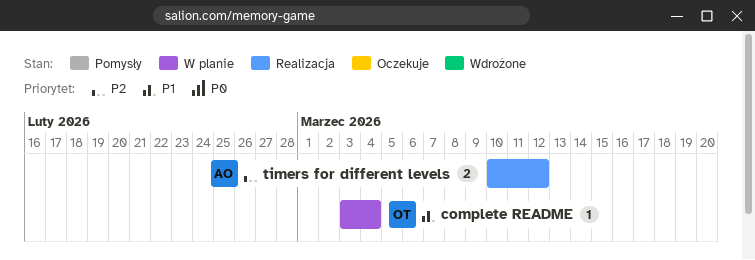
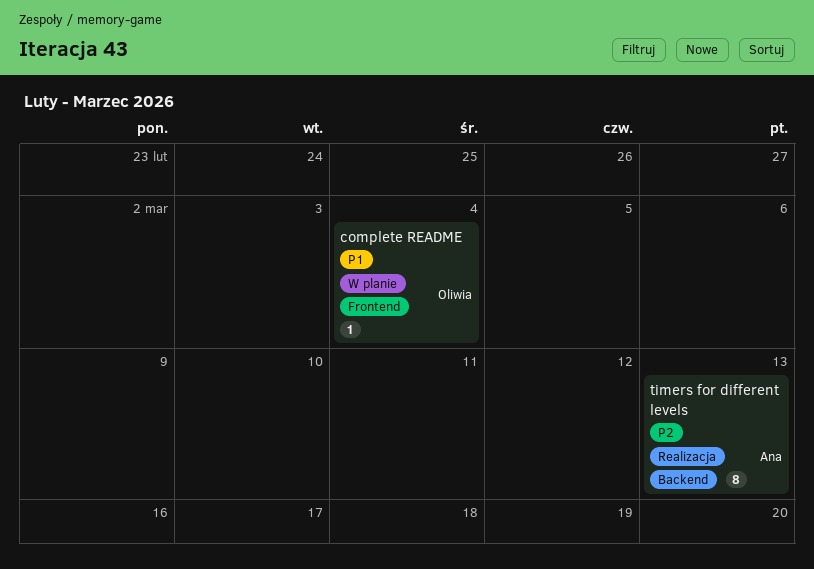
timers for different levels, estimate: 2 -> 8
timers for different levels, due: Mar 12 -> Mar 13

